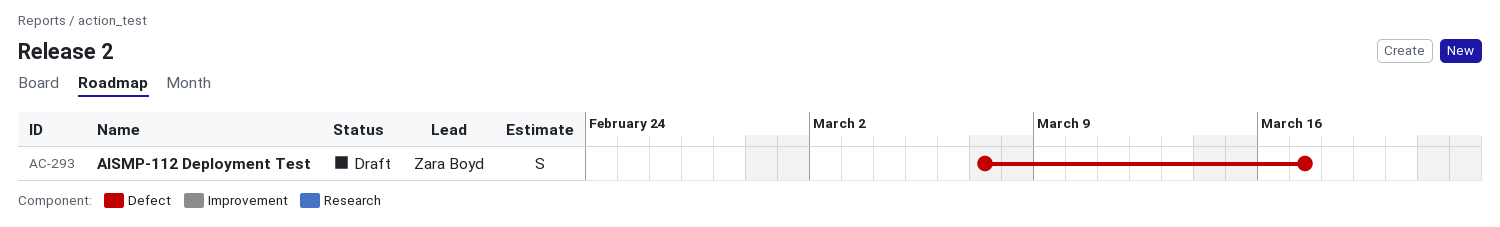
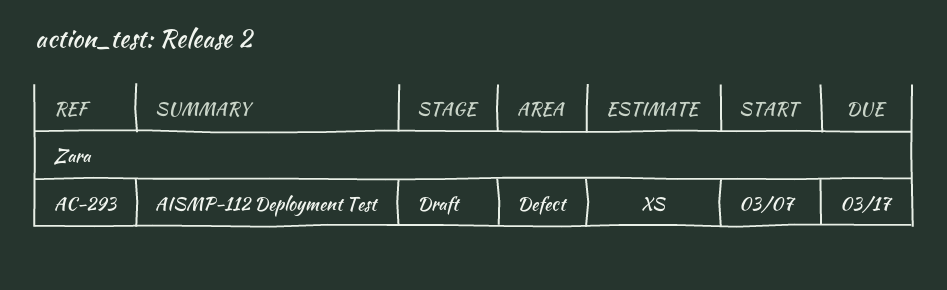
AC-293, estimate: S -> XS

